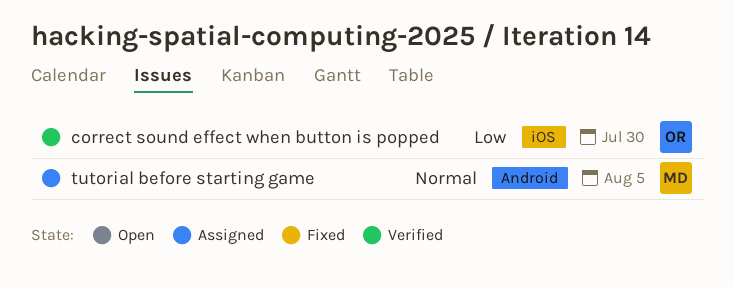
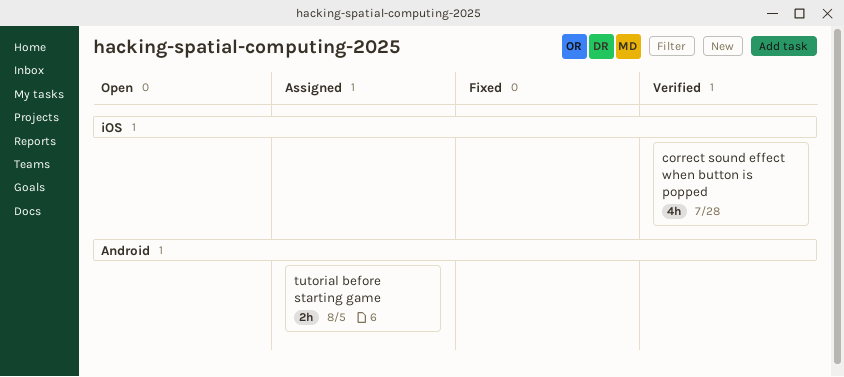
correct sound effect when button is popped, due: Jul 30 -> Jul 28

